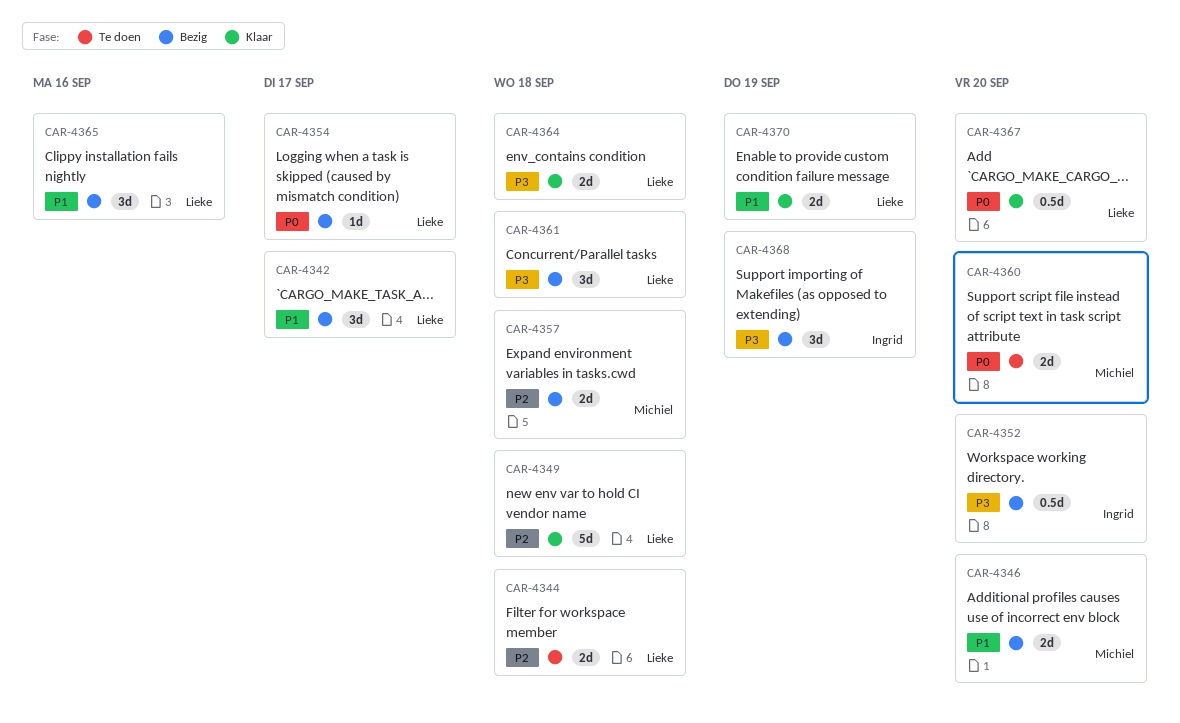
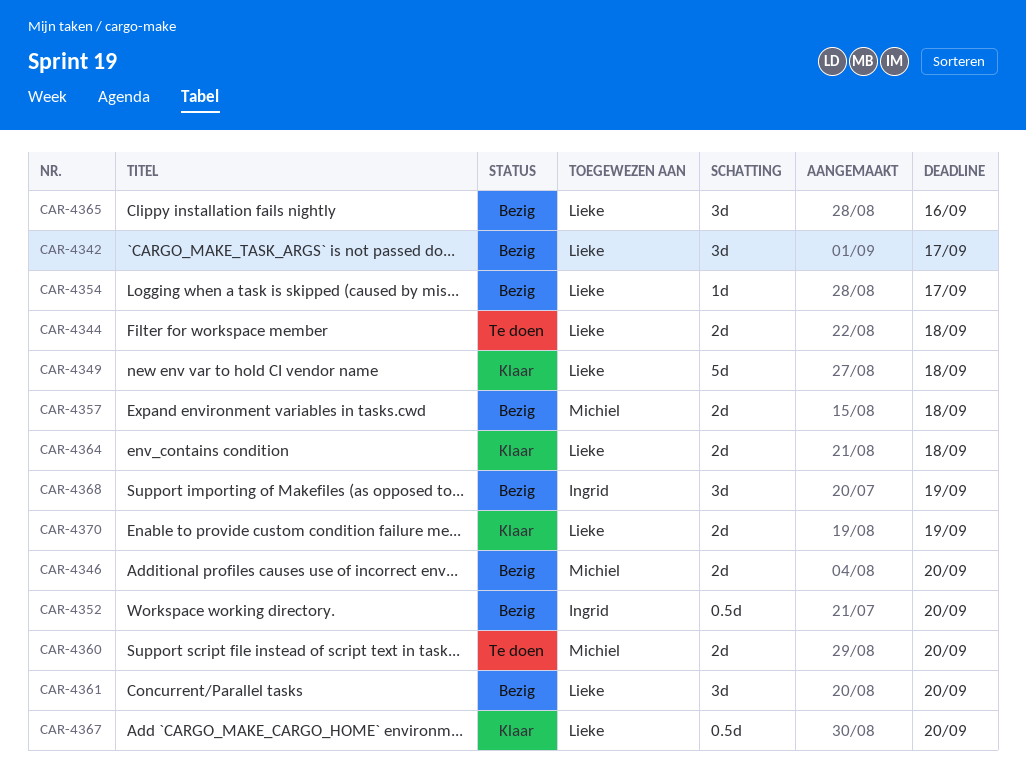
CAR-4361, due: Sep 18 -> Sep 20

